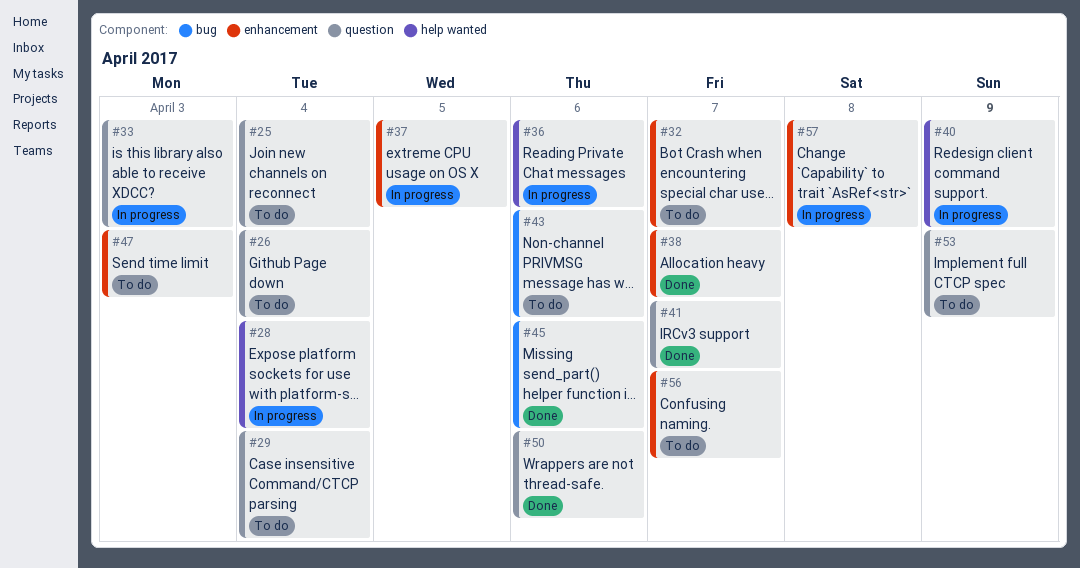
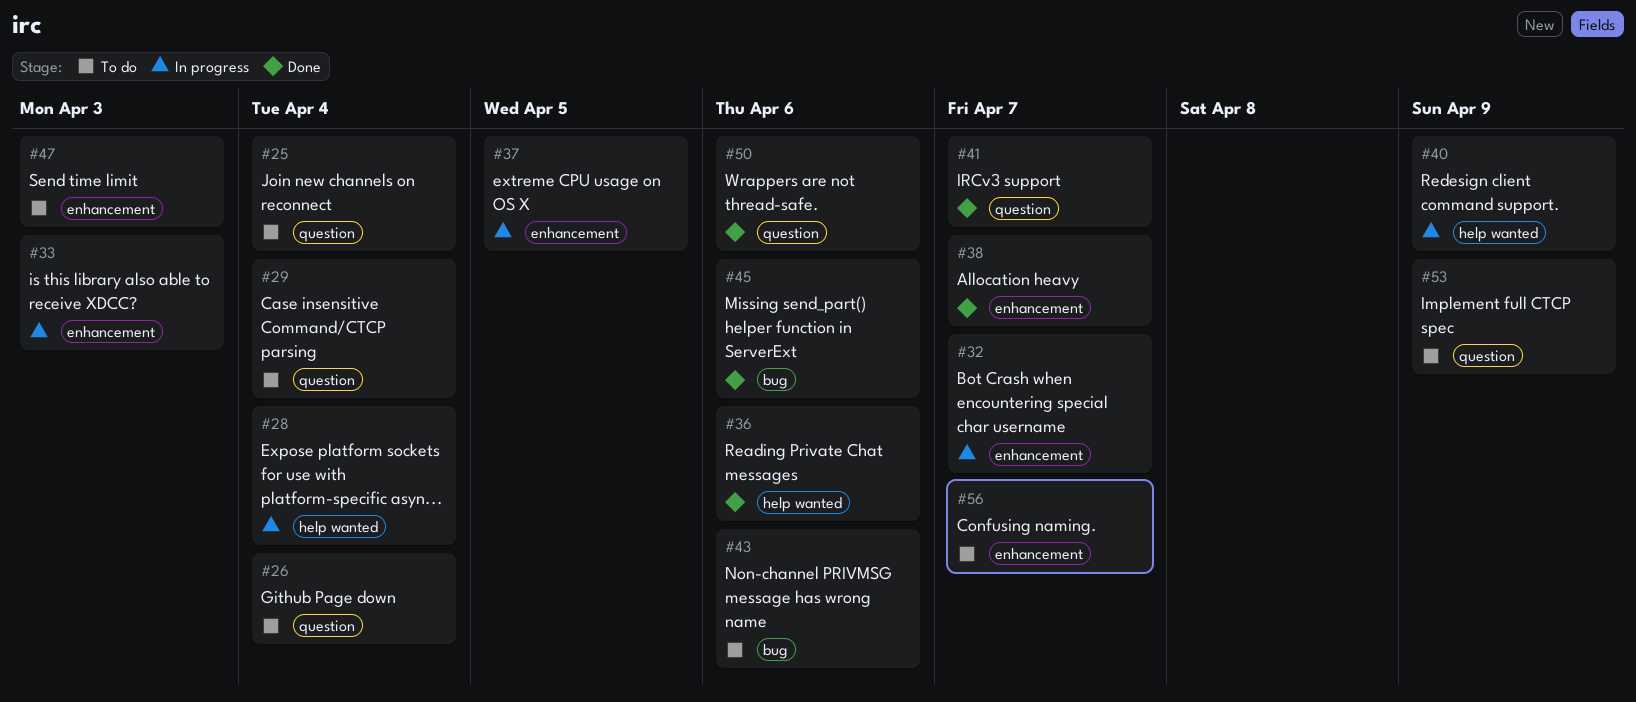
#32, status: To do -> In progress
#33, label: question -> enhancement
#36, status: In progress -> Done
#57: present -> none

